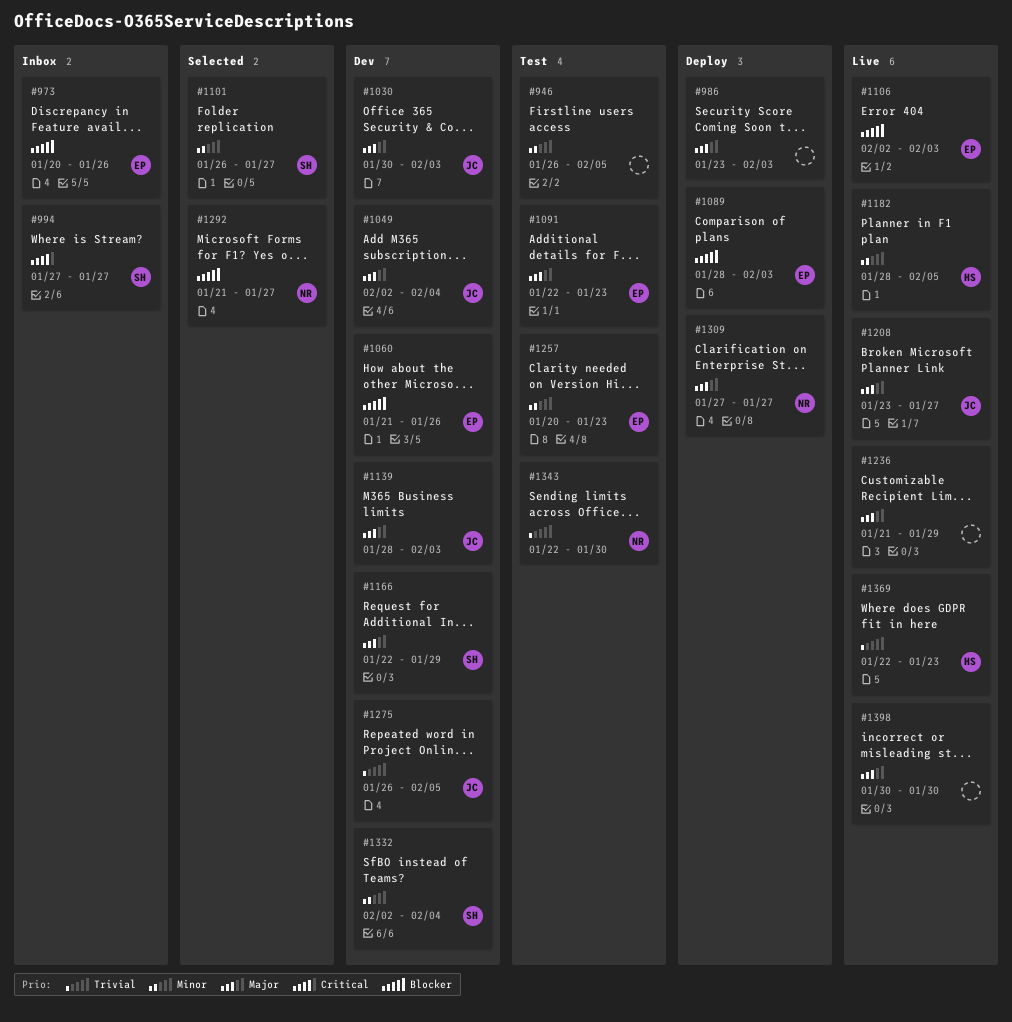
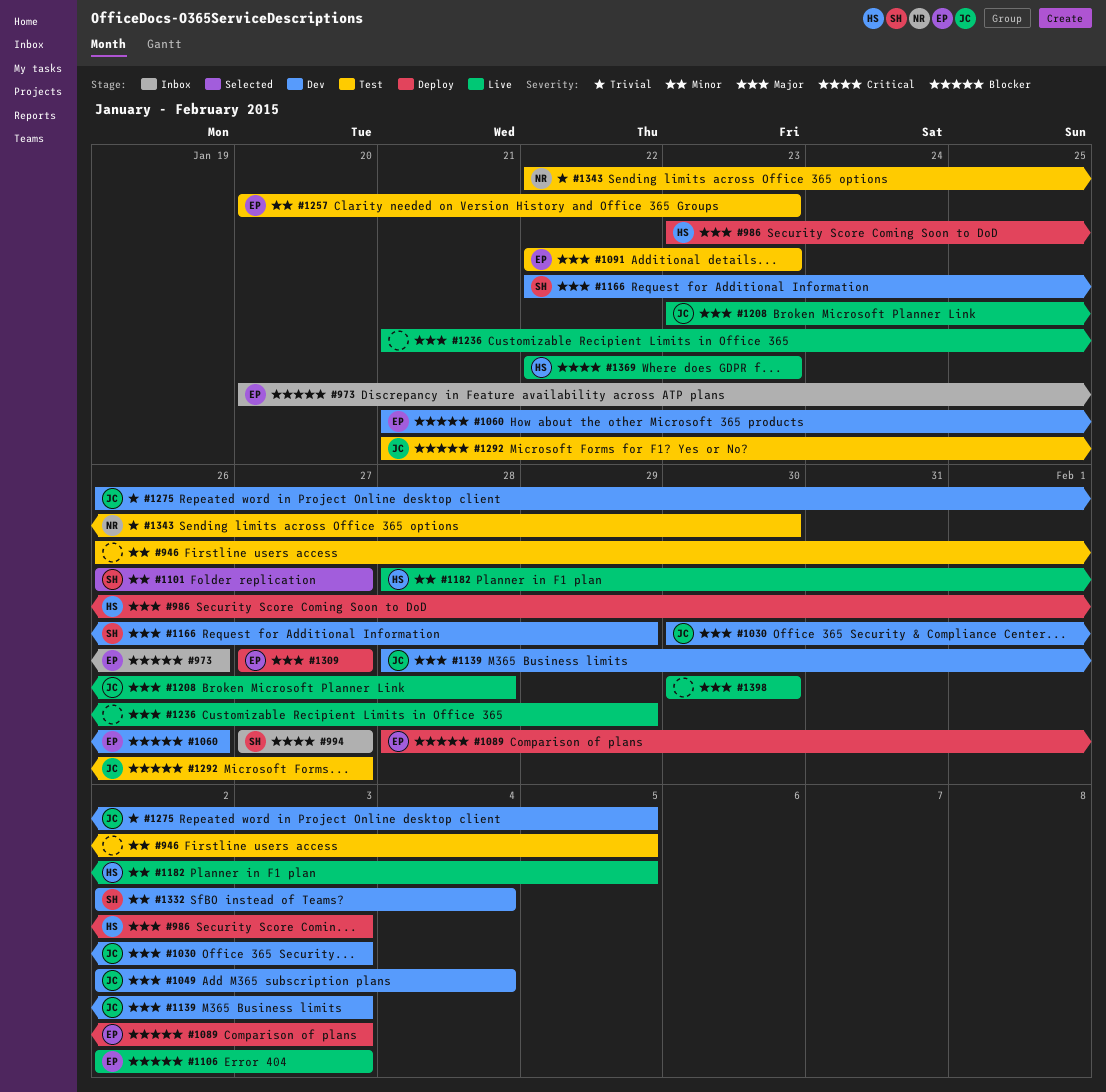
#986, owner: none -> HS
#1208, due: Jan 27 -> Jan 28
#1292, status: Selected -> Test
#1292, owner: NR -> JC
#1309, owner: NR -> EP
#1369, priority: Trivial -> Critical

